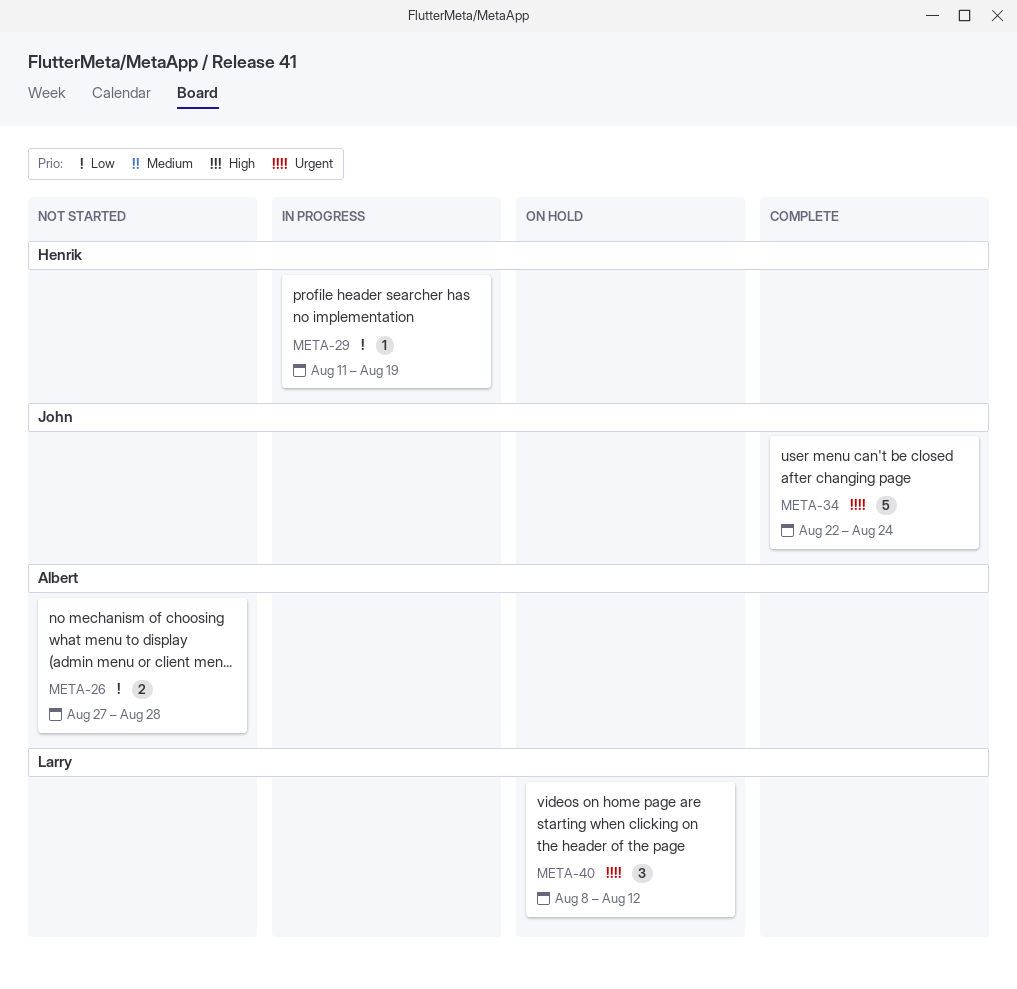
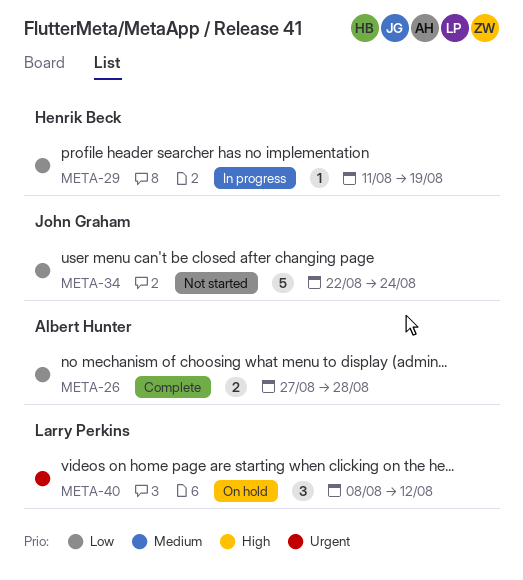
META-26, status: Not started -> Complete
META-34, status: Complete -> Not started
META-34, priority: Urgent -> Low

